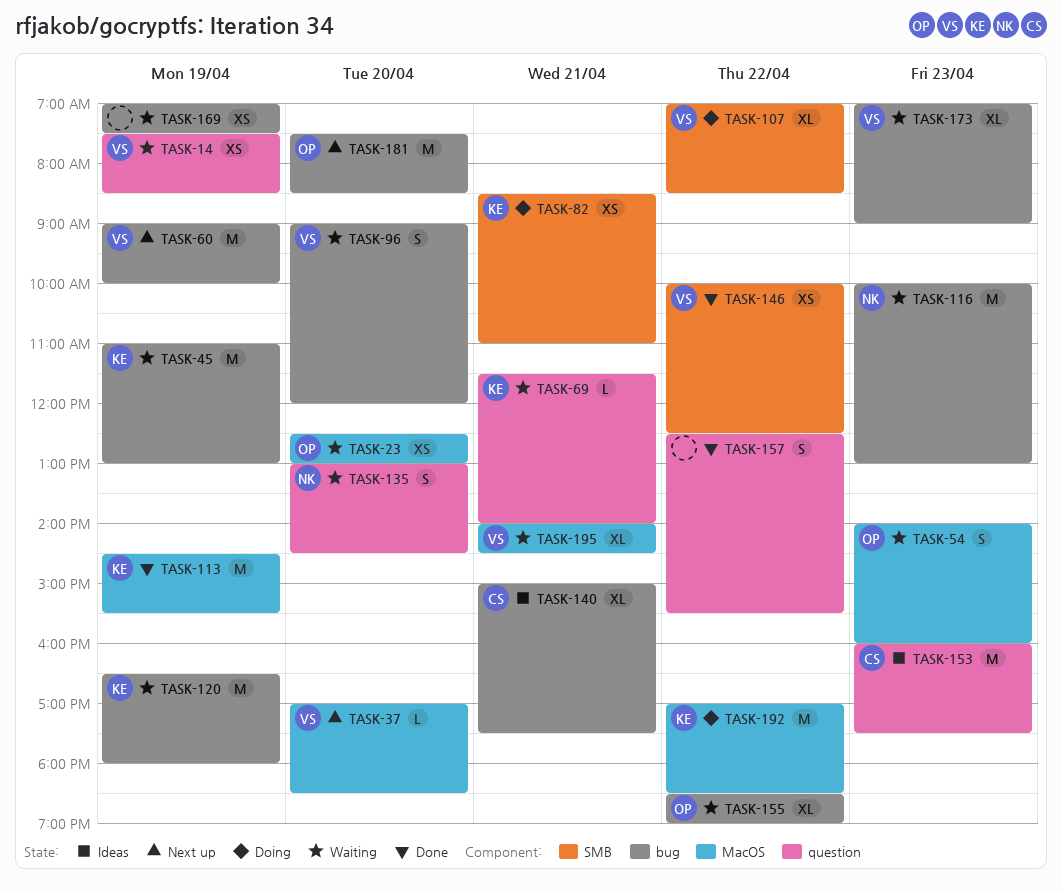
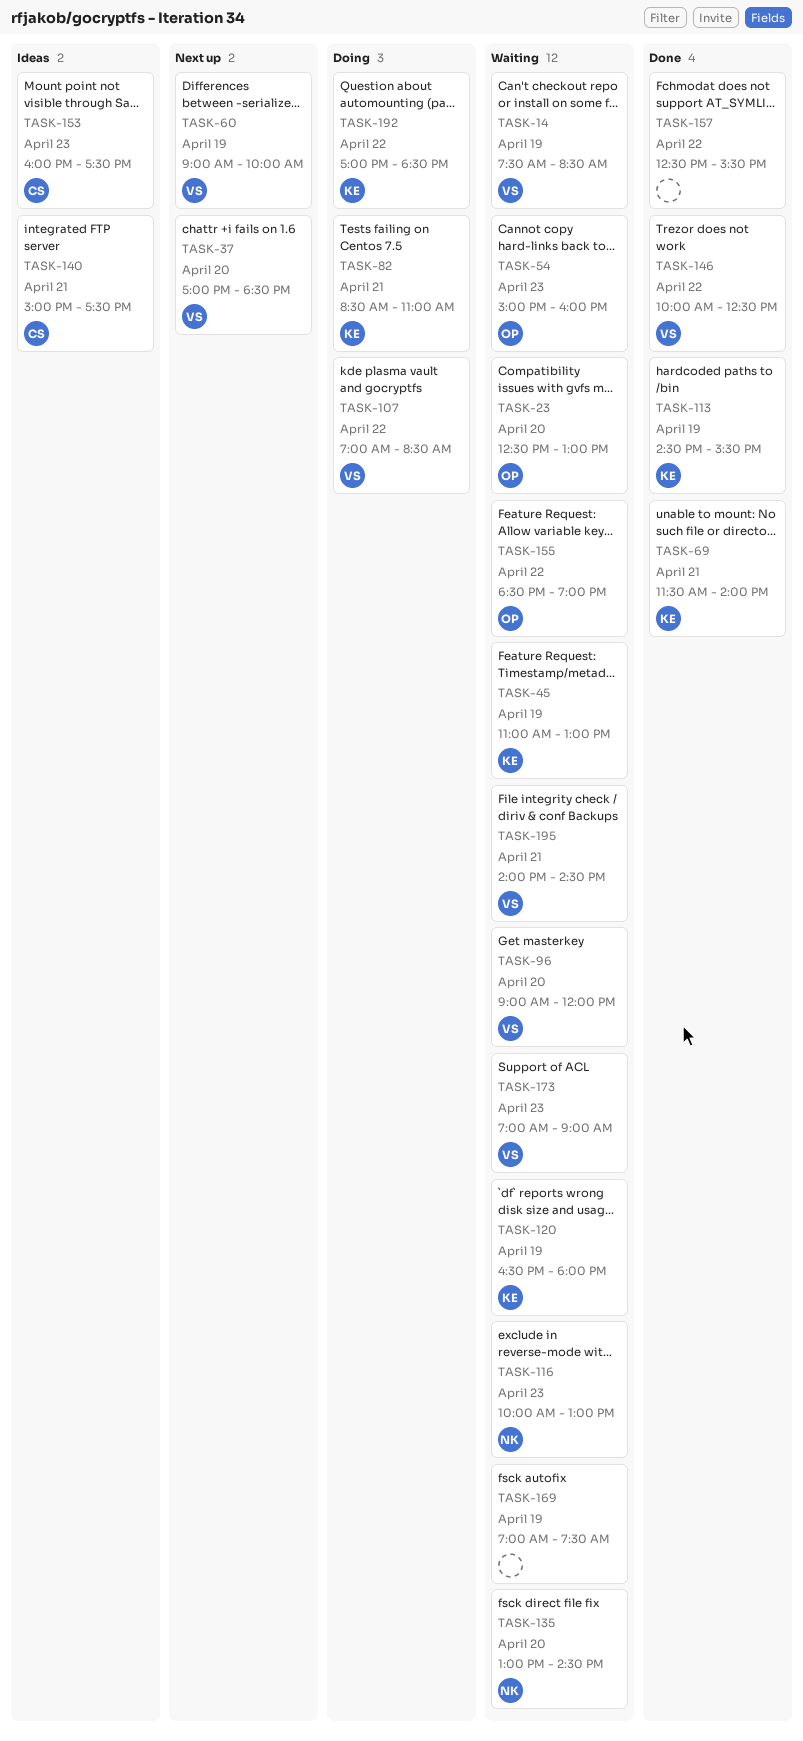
TASK-54, begins: 14:00 -> 15:00
TASK-69, status: Waiting -> Done
TASK-181: present -> none

